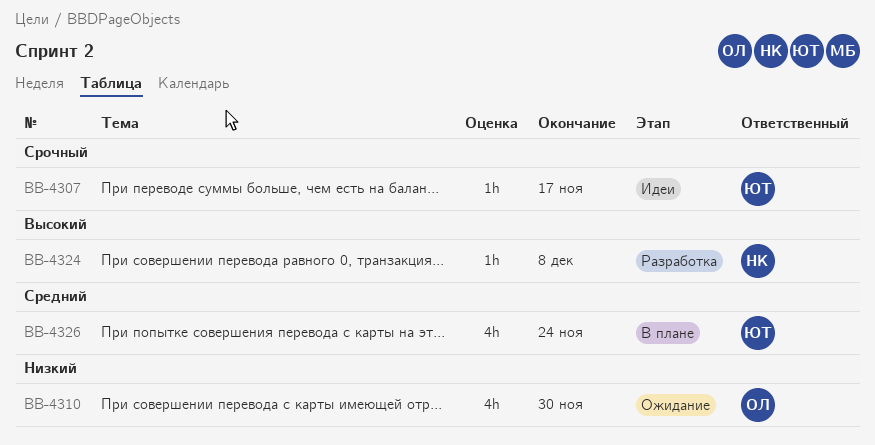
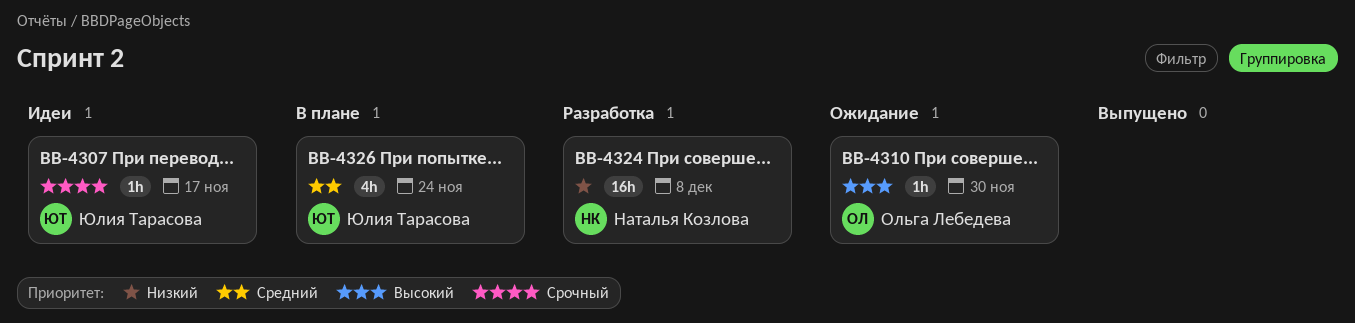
BB-4310, priority: Низкий -> Высокий
BB-4310, estimate: 4h -> 1h
BB-4324, priority: Высокий -> Низкий
BB-4324, estimate: 1h -> 16h

